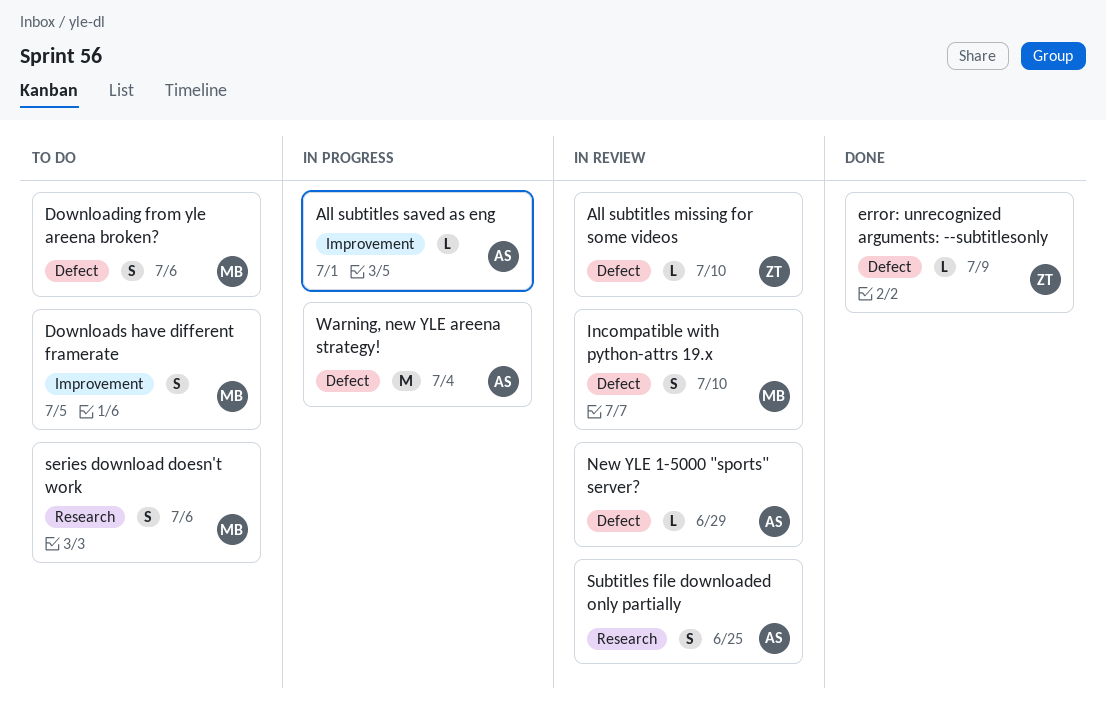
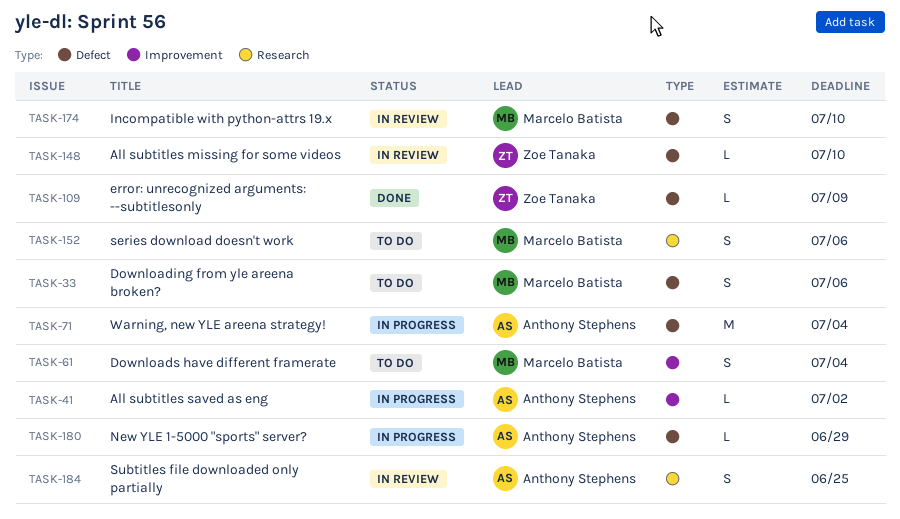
All subtitles saved as eng, due: Jul 1 -> Jul 2
Downloads have different framerate, due: Jul 5 -> Jul 4
New YLE 1-5000 "sports" server?, status: In review -> In progress

